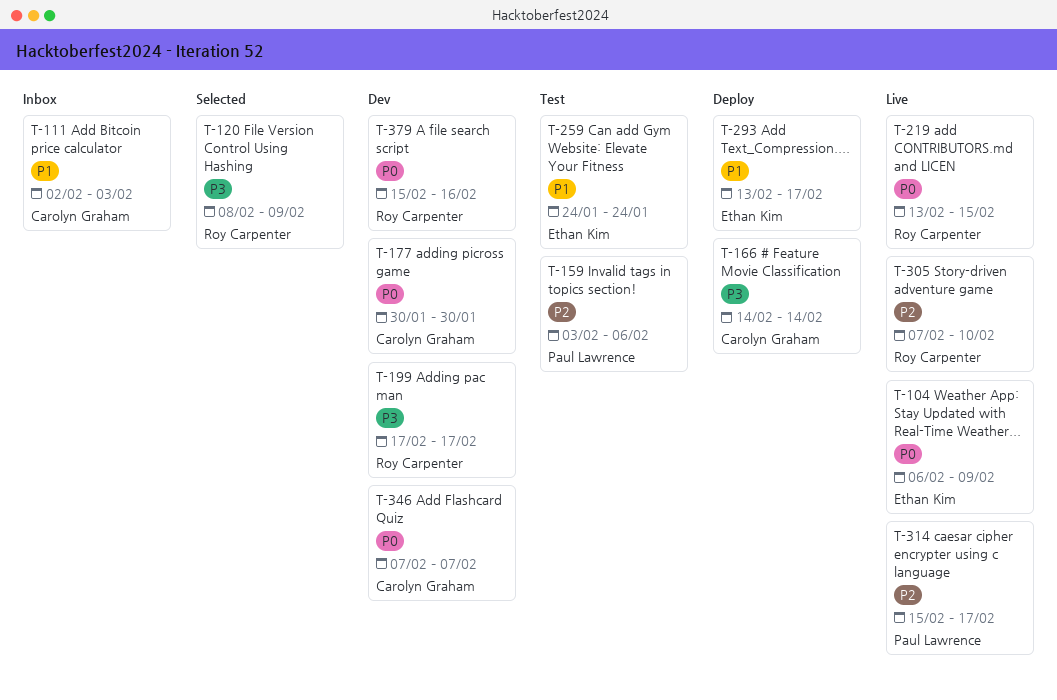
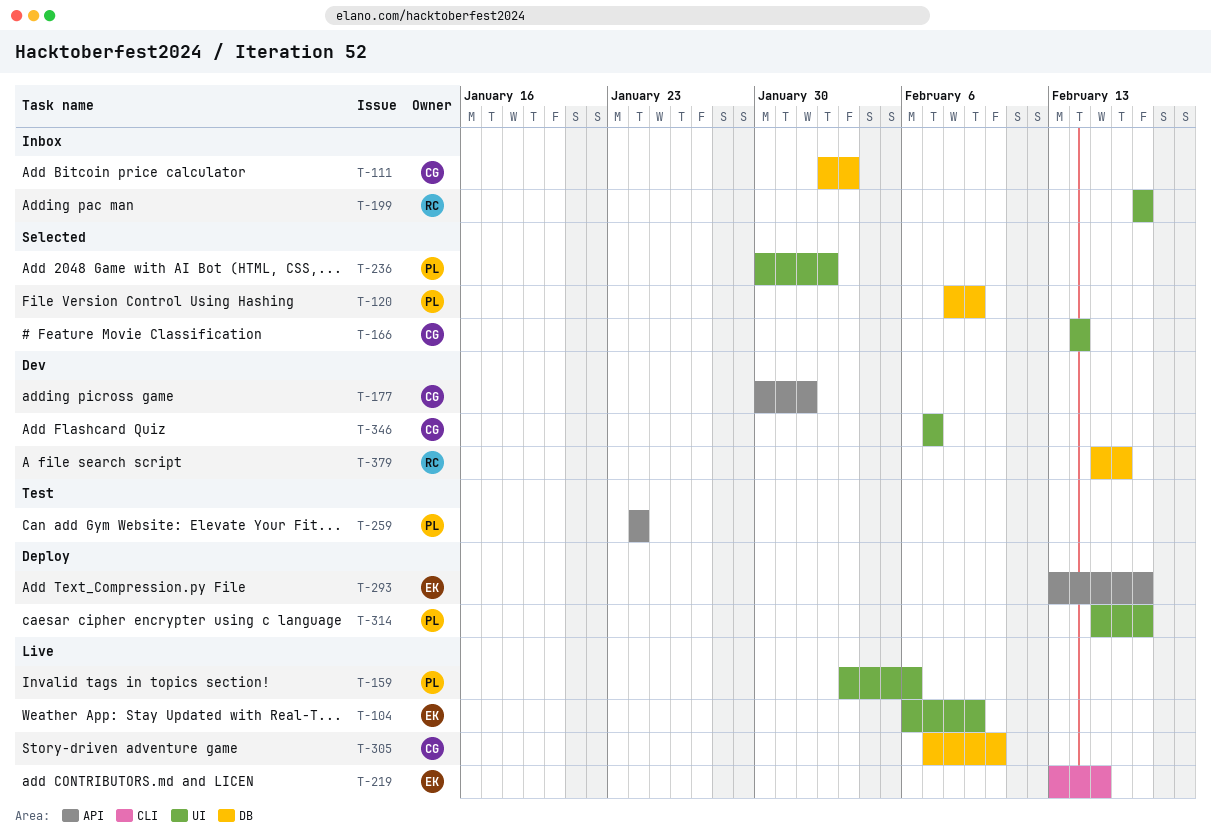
T-120, owner: Roy Carpenter -> Paul Lawrence
T-159, status: Test -> Live
T-166, status: Deploy -> Selected
T-177, due: Jan 30 -> Feb 1
T-199, status: Dev -> Inbox
T-219, owner: Roy Carpenter -> Ethan Kim
T-236: none -> present
T-259, owner: Ethan Kim -> Paul Lawrence
T-305, owner: Roy Carpenter -> Carolyn Graham
T-314, status: Live -> Deploy

